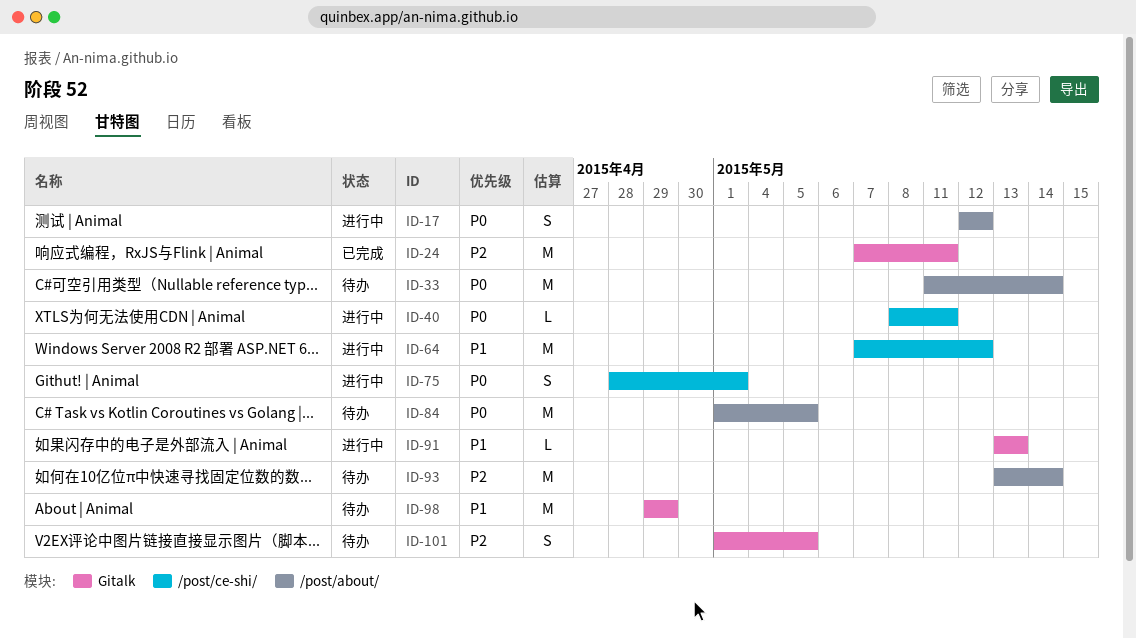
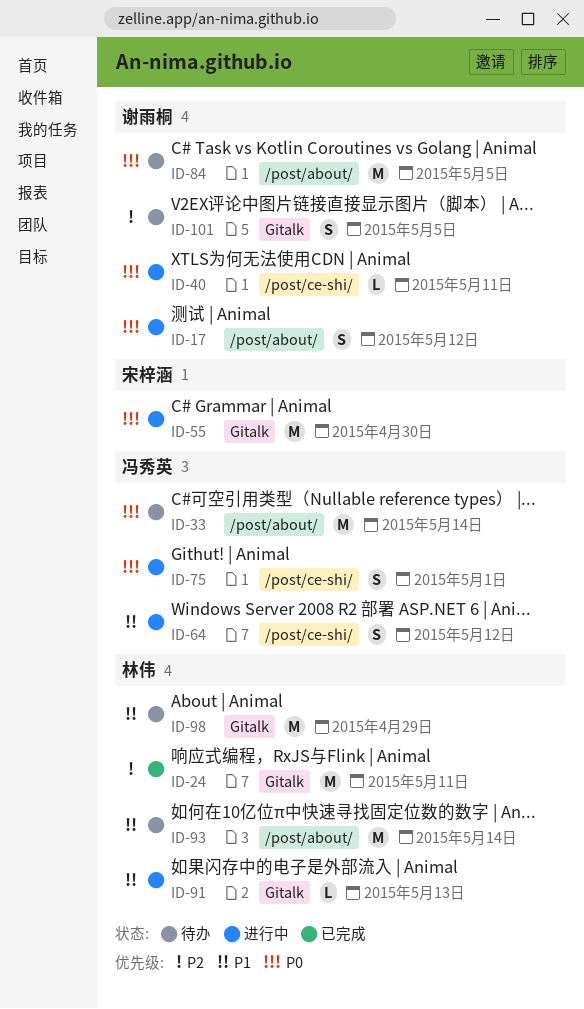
ID-55: none -> present
ID-64, estimate: M -> S
ID-93, priority: P2 -> P1

